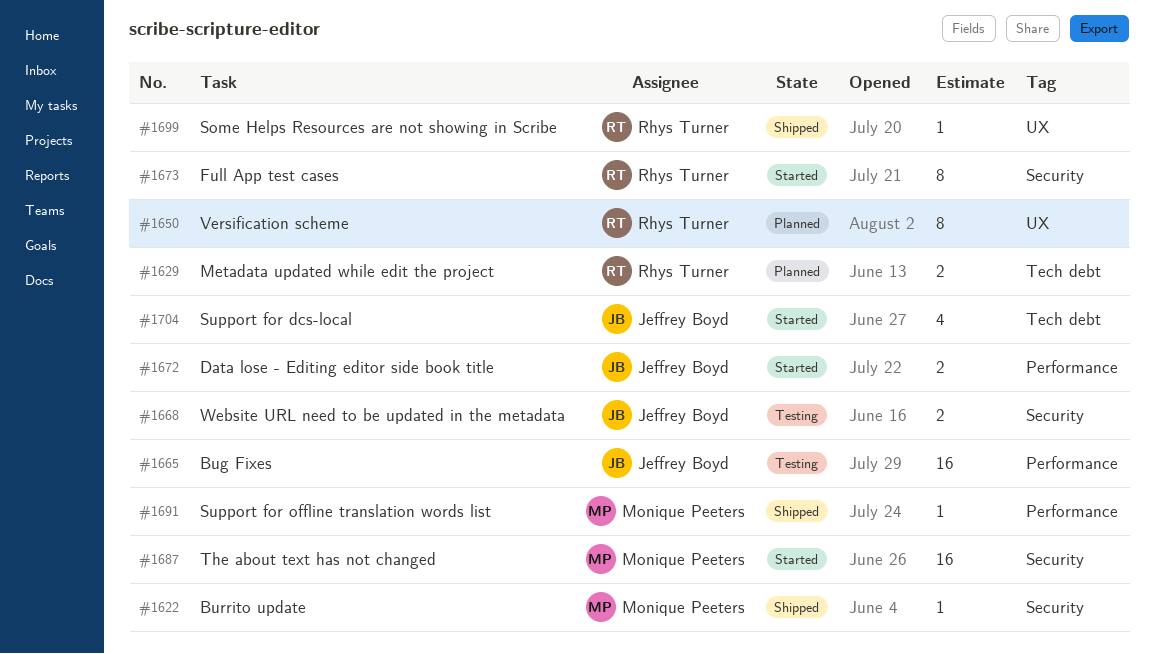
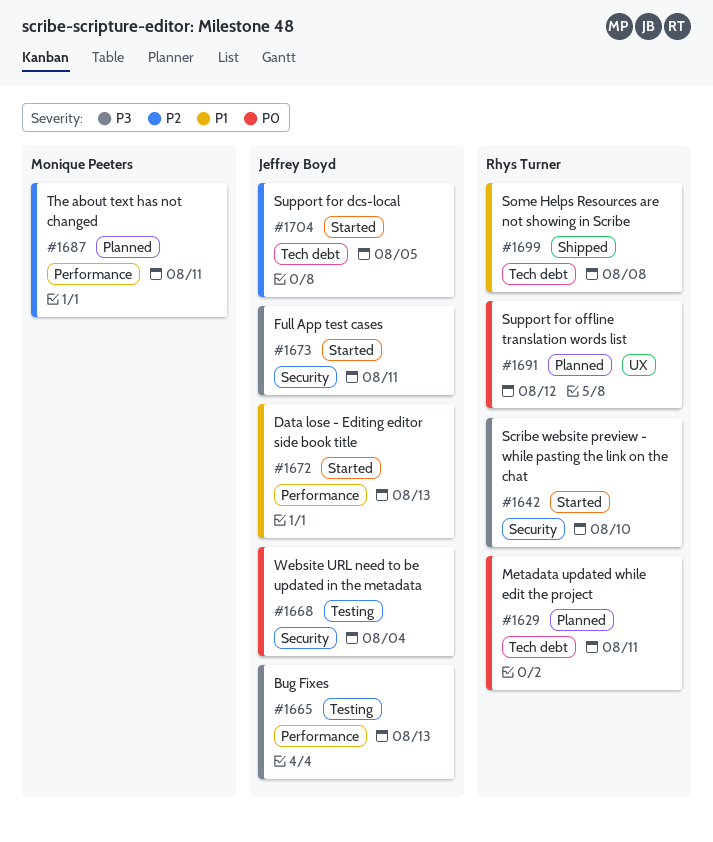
#1622: present -> none
#1642: none -> present
#1650: present -> none
#1673, owner: Rhys Turner -> Jeffrey Boyd
#1687, status: Started -> Planned
#1687, label: Security -> Performance
#1691, status: Shipped -> Planned
#1691, owner: Monique Peeters -> Rhys Turner
#1691, label: Performance -> UX
#1699, label: UX -> Tech debt

